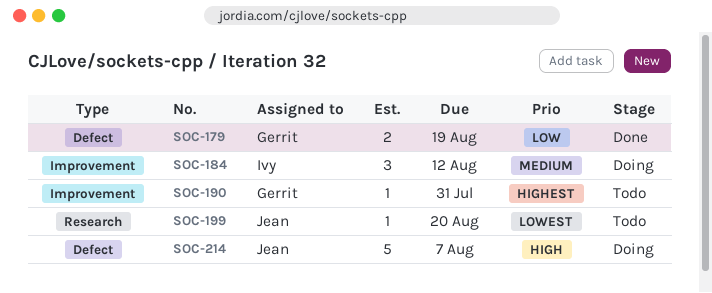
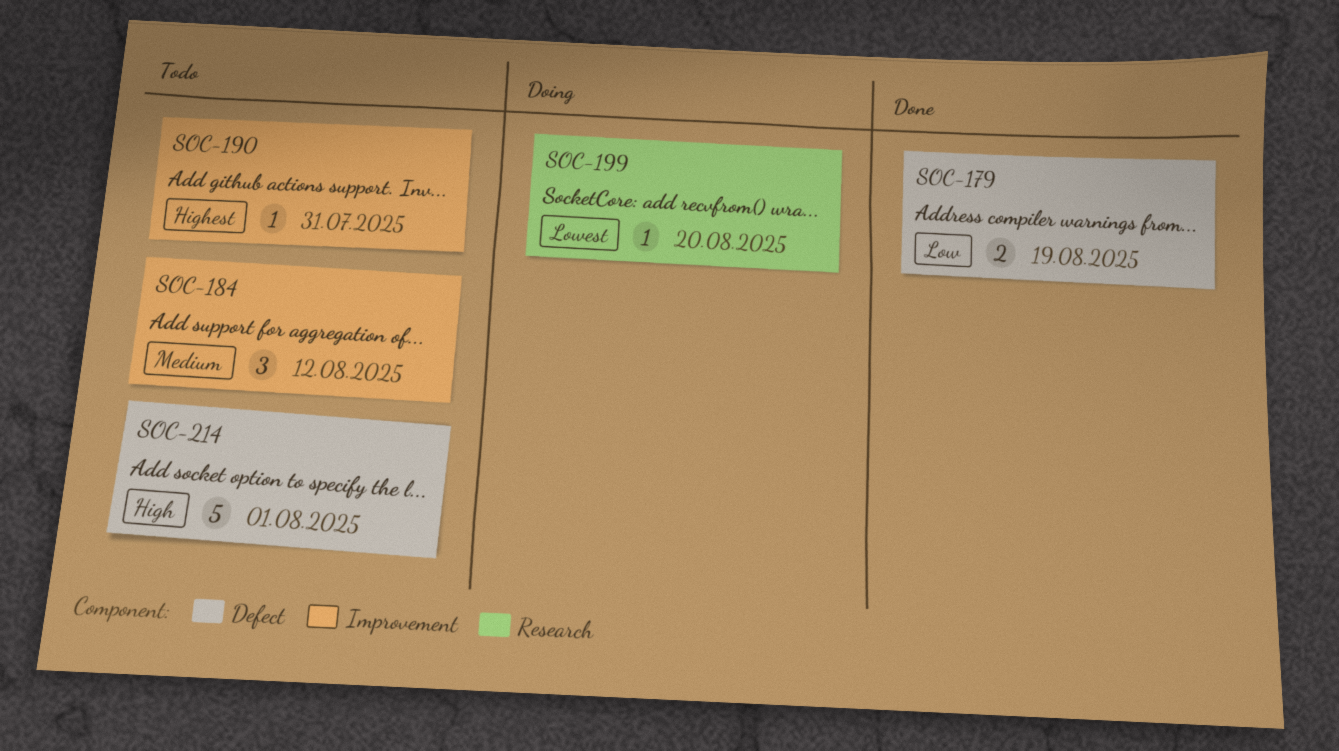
SOC-184, status: Doing -> Todo
SOC-199, status: Todo -> Doing
SOC-214, status: Doing -> Todo
SOC-214, due: Aug 7 -> Aug 1

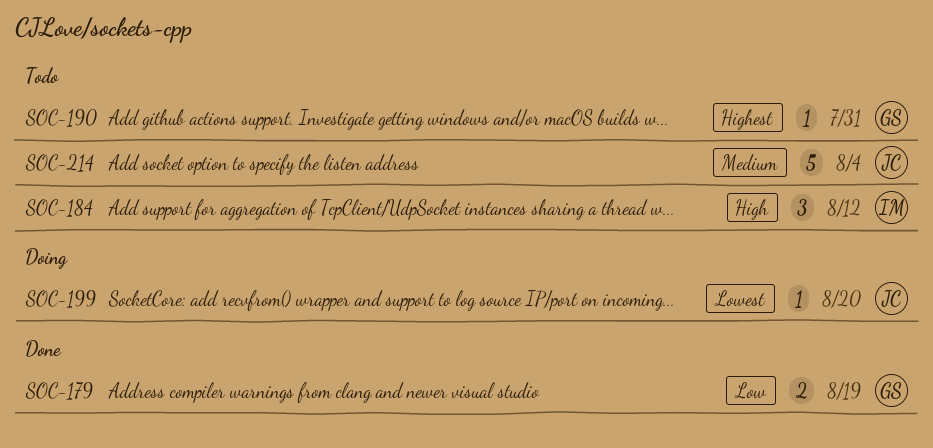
SOC-184, priority: Medium -> High
SOC-214, priority: High -> Medium
SOC-214, due: Aug 1 -> Aug 4

